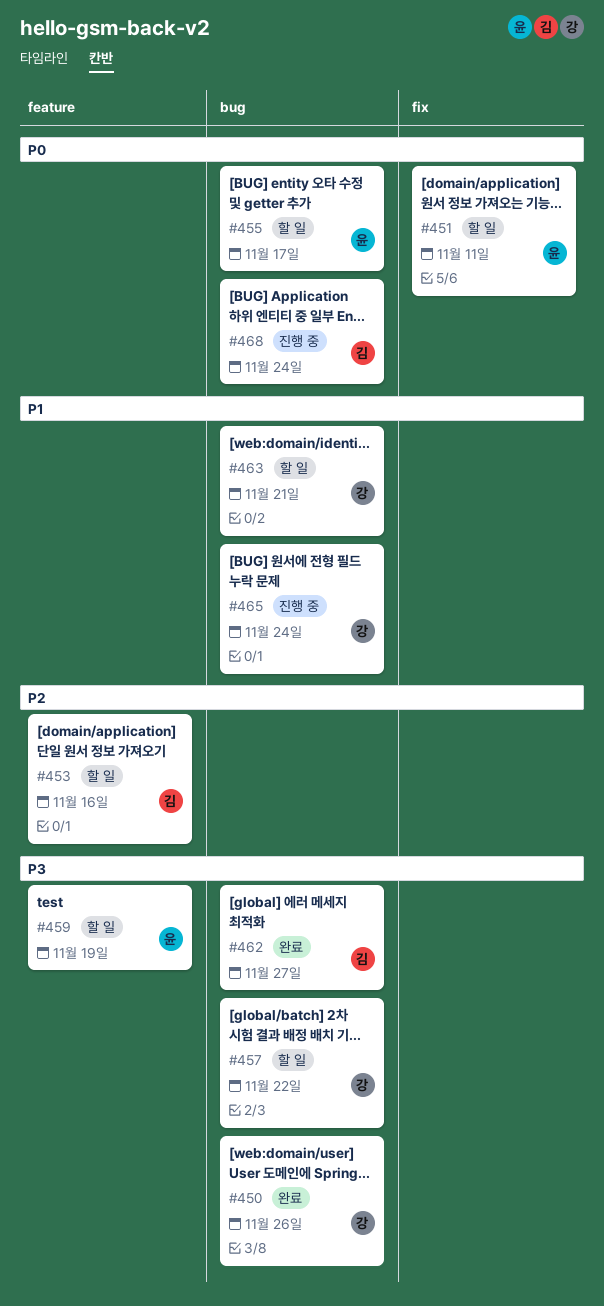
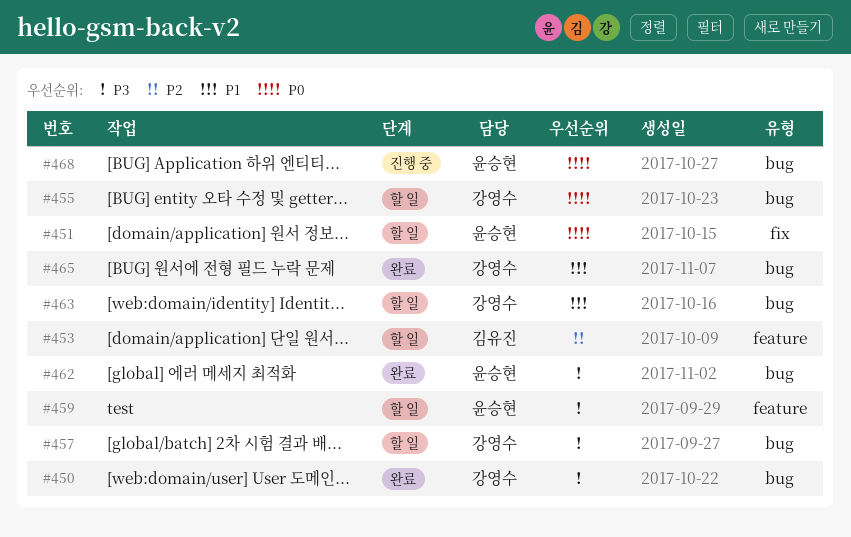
#455, owner: 윤승현 -> 강영수
#462, owner: 김유진 -> 윤승현
#465, status: 진행 중 -> 완료
#468, owner: 김유진 -> 윤승현

